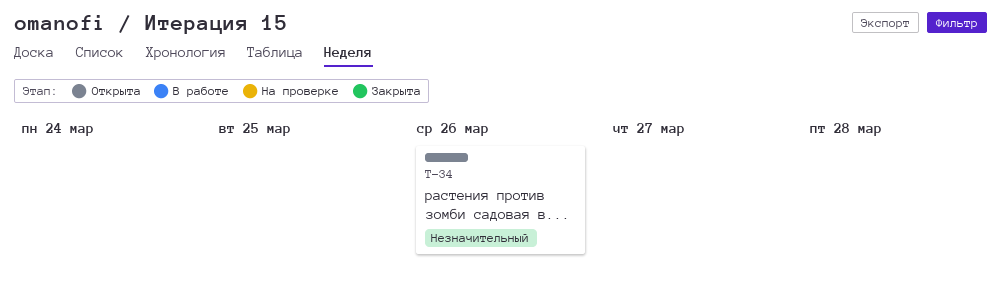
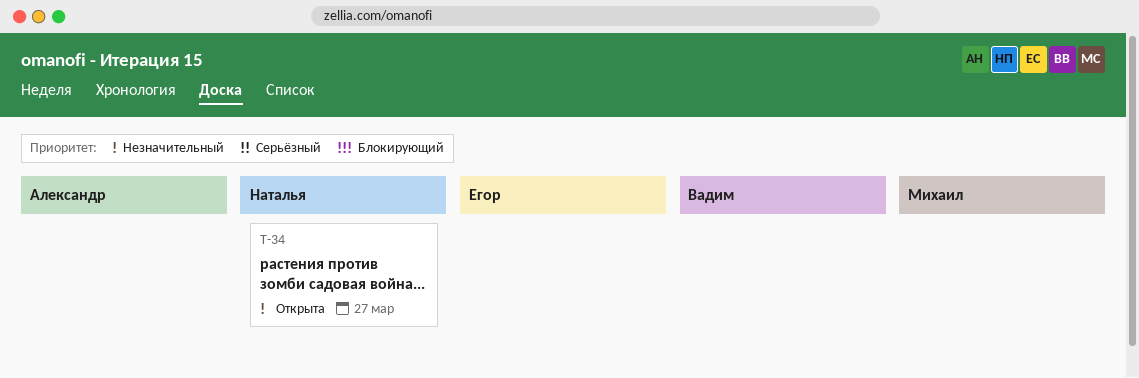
T-34, due: Mar 26 -> Mar 27

